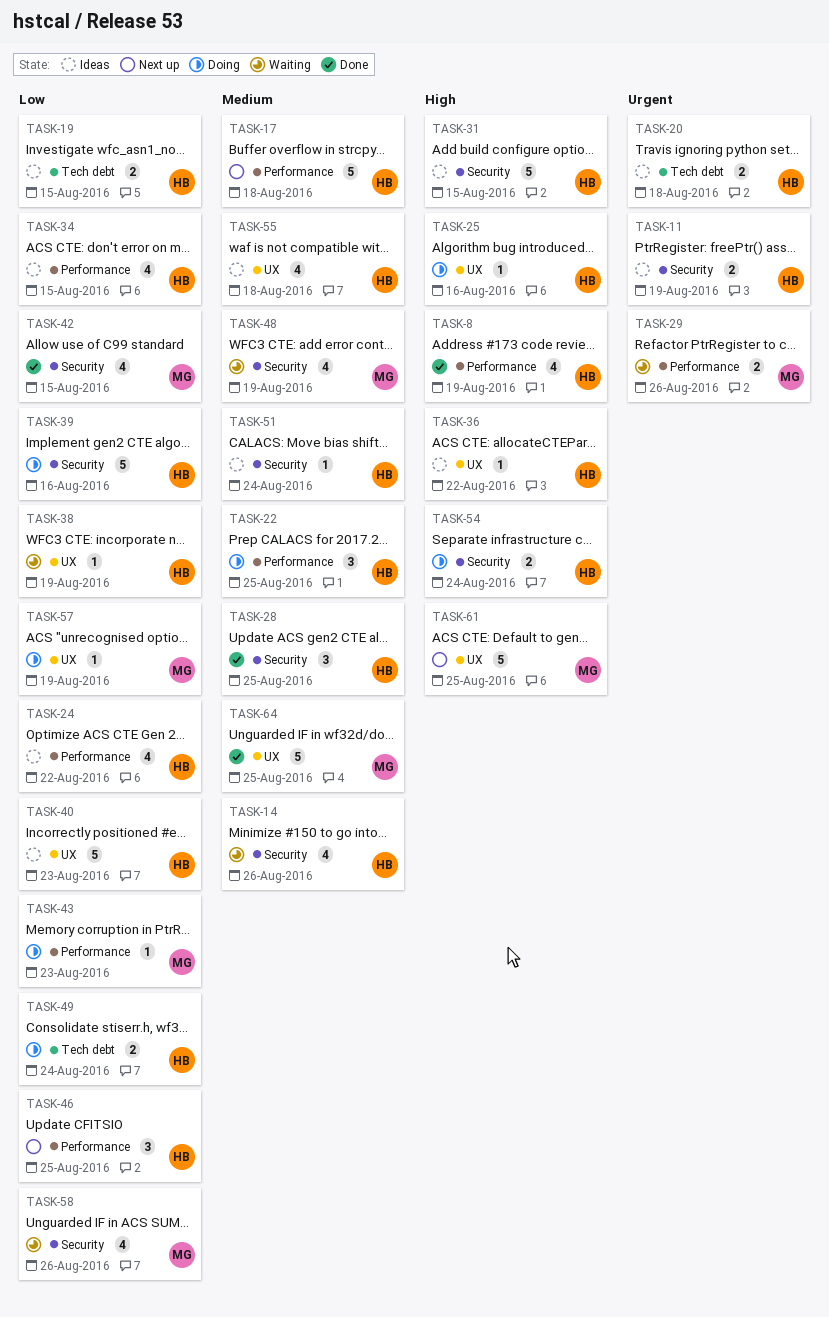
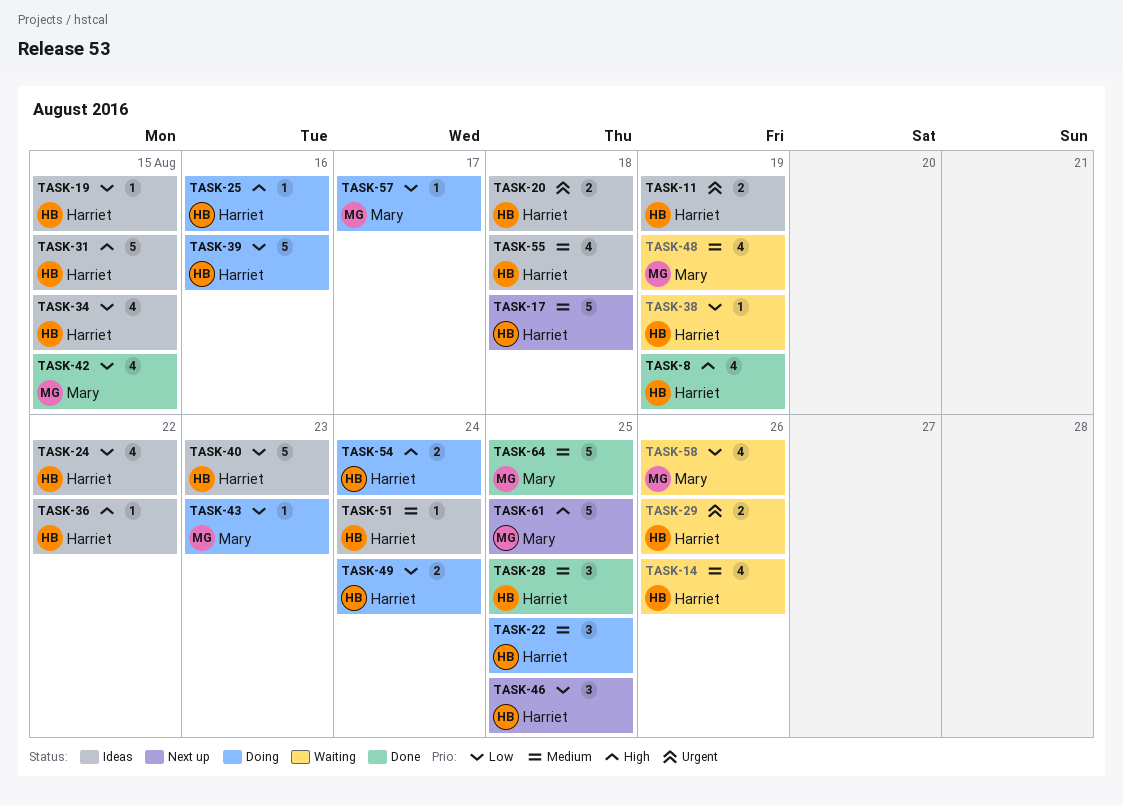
TASK-19, estimate: 2 -> 1
TASK-29, owner: Mary -> Harriet
TASK-57, due: Aug 19 -> Aug 17

